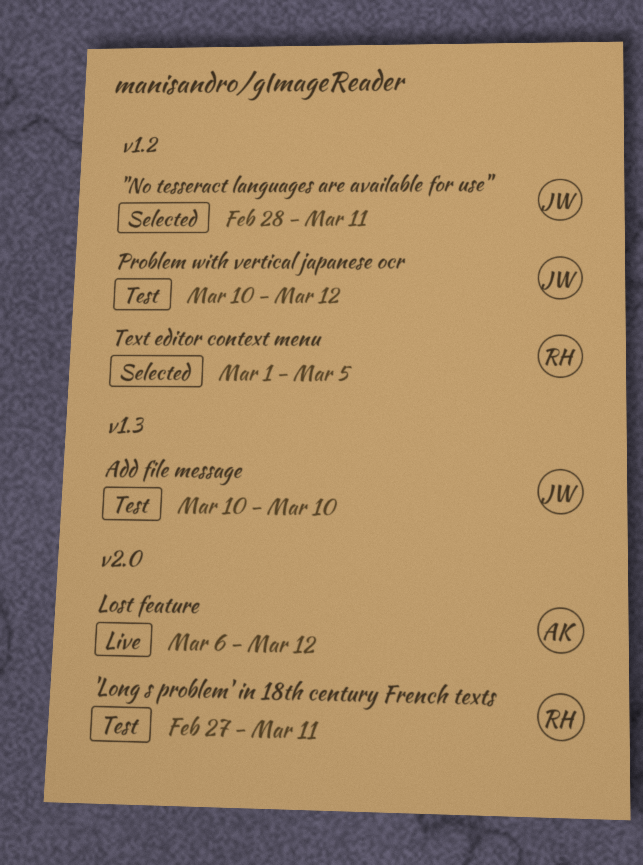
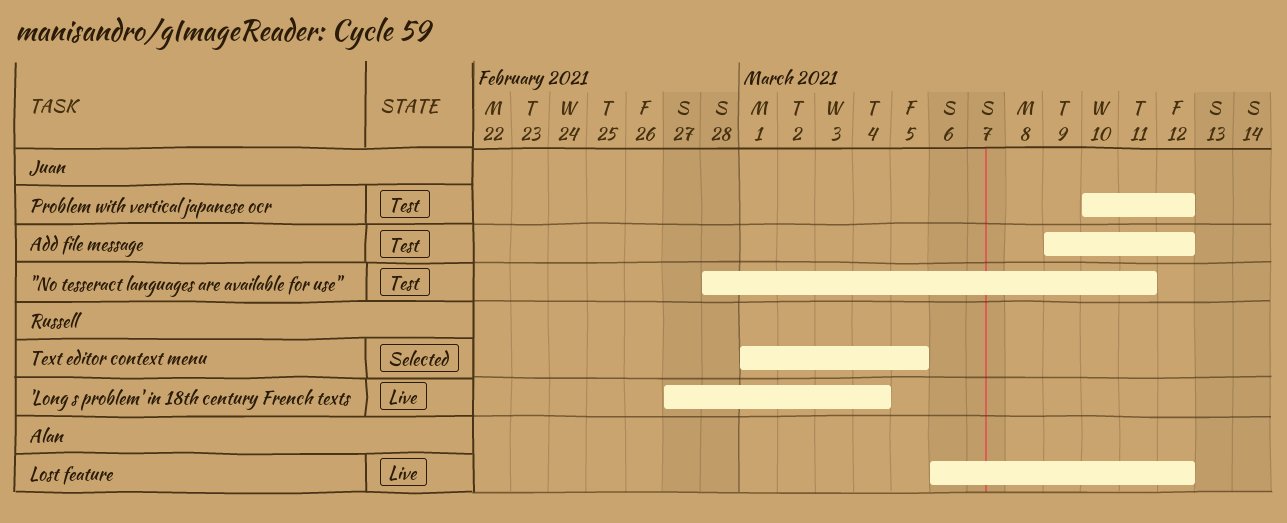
"No tesseract languages are available for use", status: Selected -> Test
'Long s problem' in 18th century French texts, status: Test -> Live
'Long s problem' in 18th century French texts, due: Mar 11 -> Mar 4
Add file message, start: Mar 10 -> Mar 9
Add file message, due: Mar 10 -> Mar 12

